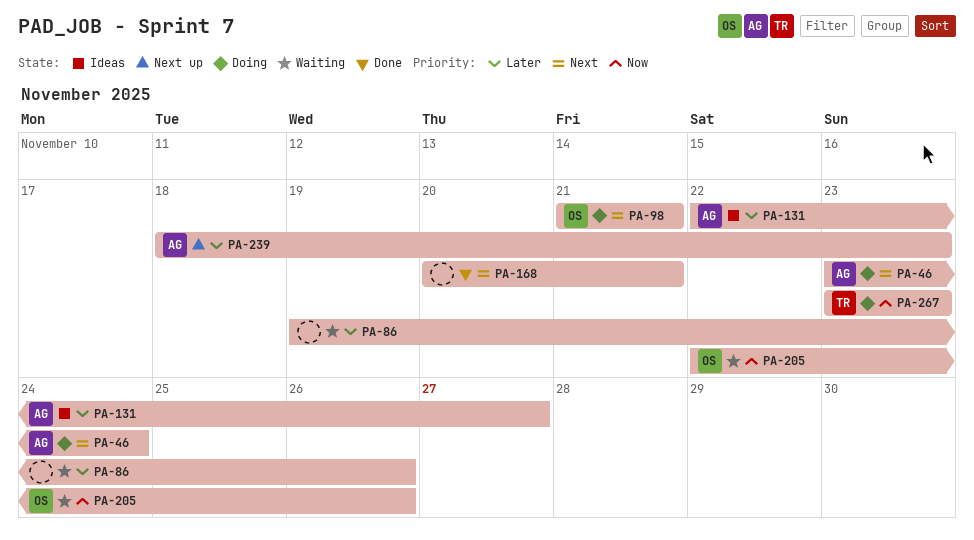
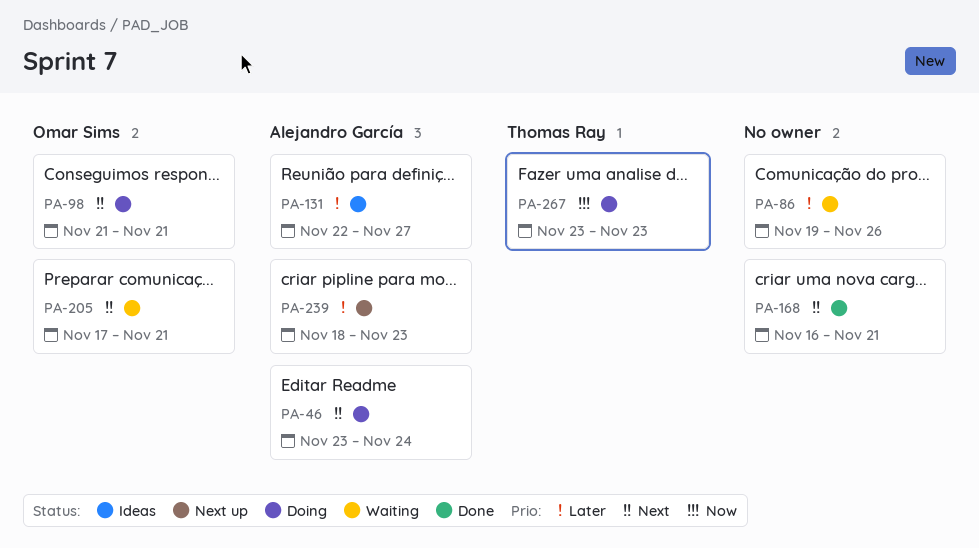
PA-168, start: Nov 20 -> Nov 16
PA-205, priority: Now -> Next
PA-205, start: Nov 22 -> Nov 17
PA-205, due: Nov 26 -> Nov 21

